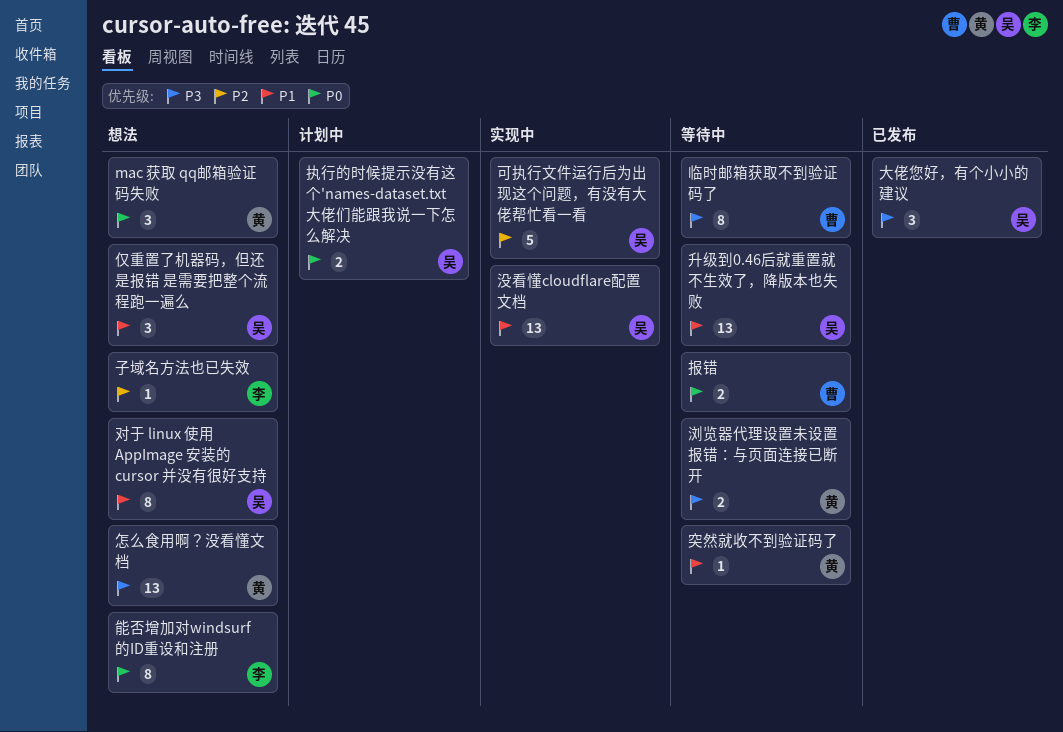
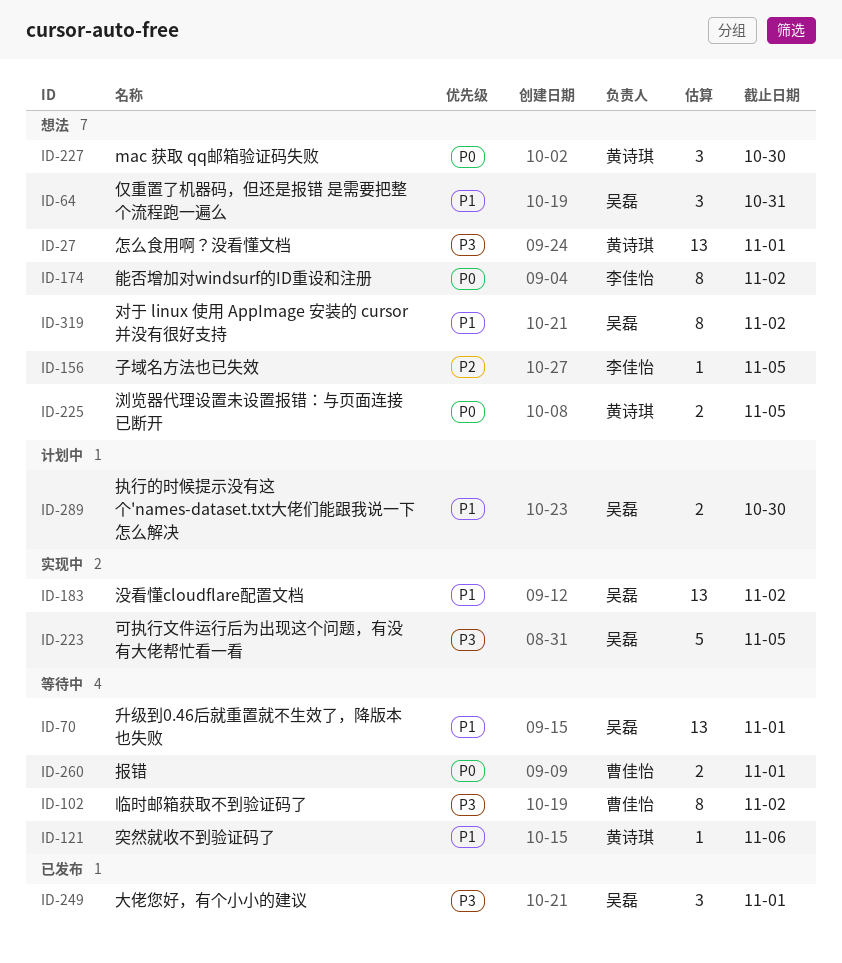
可执行文件运行后为出现这个问题，有没有大佬帮忙看一看, priority: P2 -> P3
执行的时候提示没有这个'names-dataset.txt大佬们能跟我说一下怎么解决, priority: P0 -> P1
浏览器代理设置未设置报错：与页面连接已断开, status: 等待中 -> 想法
浏览器代理设置未设置报错：与页面连接已断开, priority: P3 -> P0

